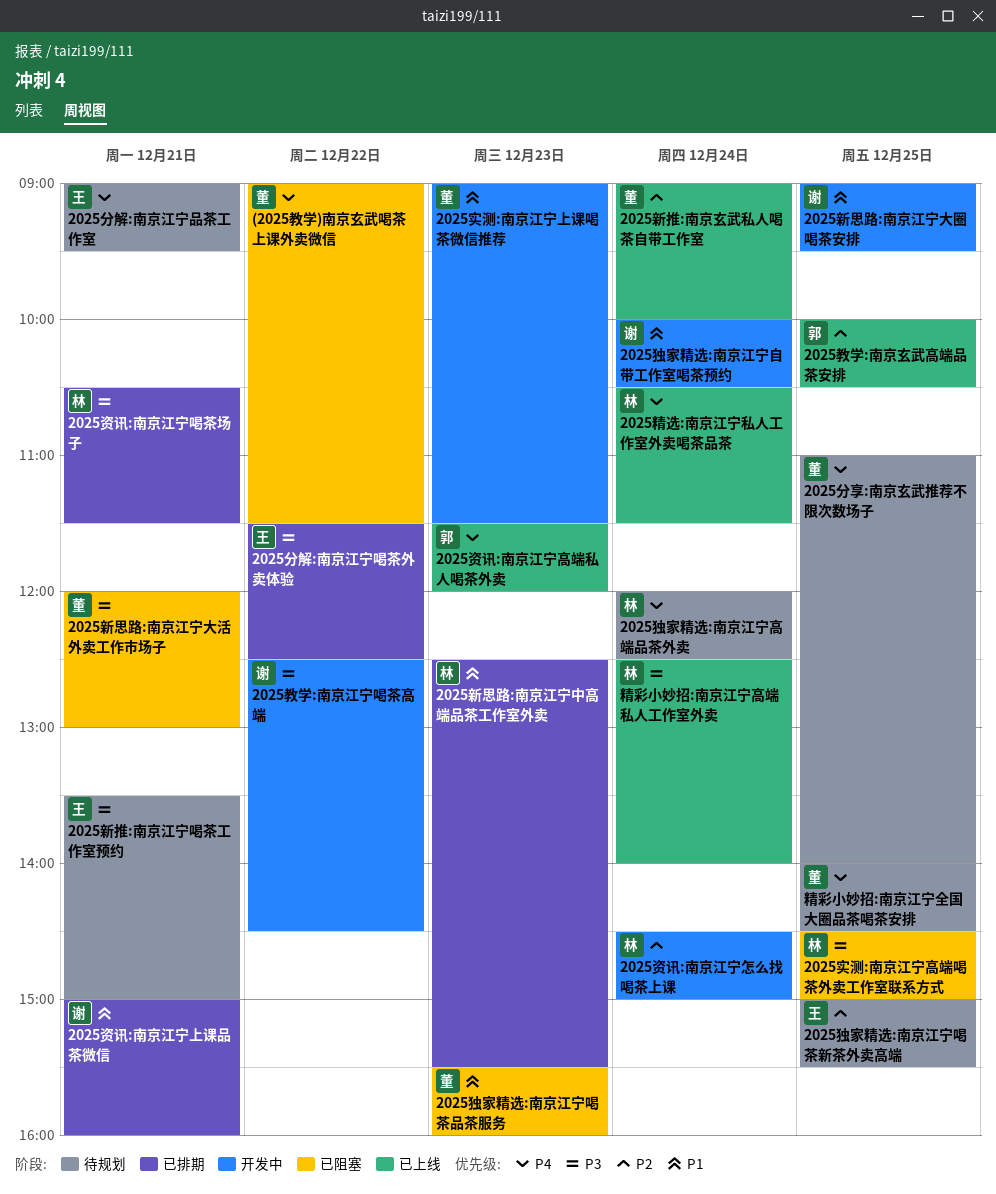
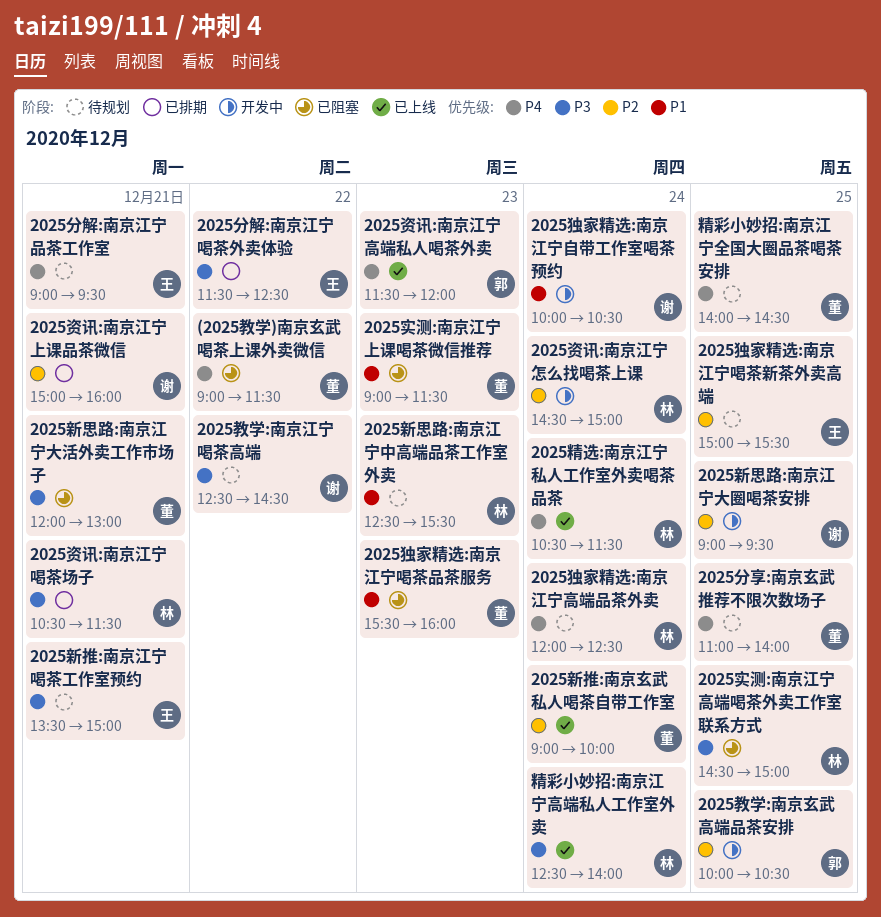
2025实测:南京江宁上课喝茶微信推荐, status: 开发中 -> 已阻塞
2025教学:南京江宁喝茶高端, status: 开发中 -> 待规划
2025教学:南京玄武高端品茶安排, status: 已上线 -> 开发中
2025新思路:南京江宁中高端品茶工作室外卖, status: 已排期 -> 待规划
2025新思路:南京江宁大圈喝茶安排, priority: P1 -> P2
2025资讯:南京江宁上课品茶微信, priority: P1 -> P2

